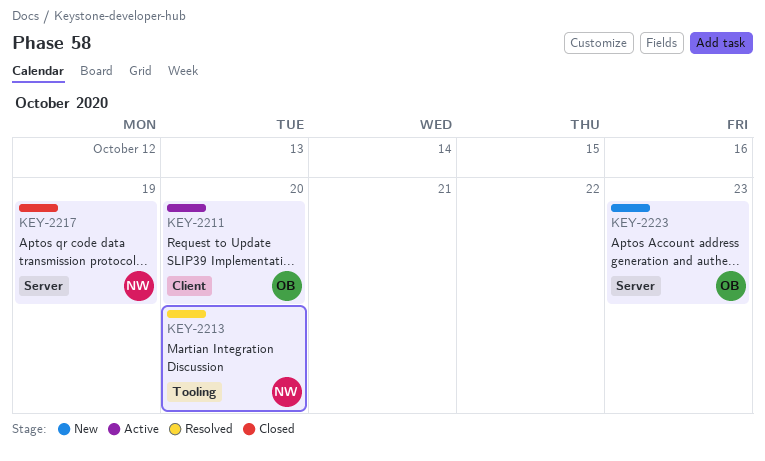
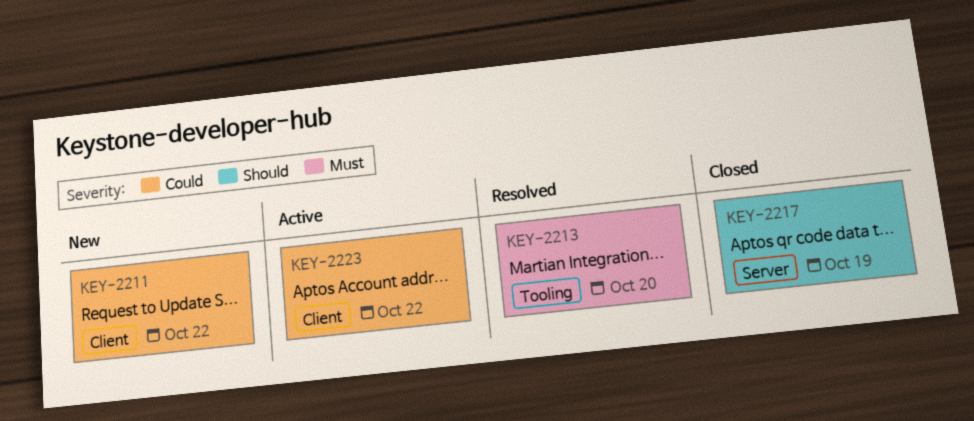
KEY-2211, status: Active -> New
KEY-2211, due: Oct 20 -> Oct 22
KEY-2223, status: New -> Active
KEY-2223, label: Server -> Client
KEY-2223, due: Oct 23 -> Oct 22

